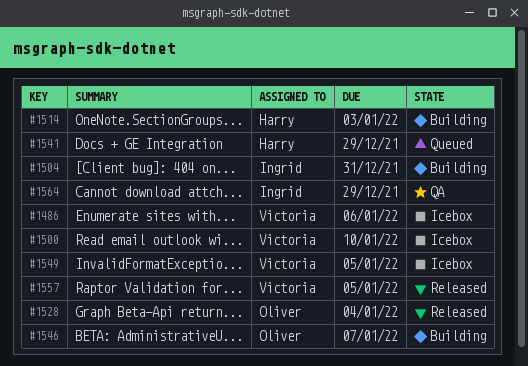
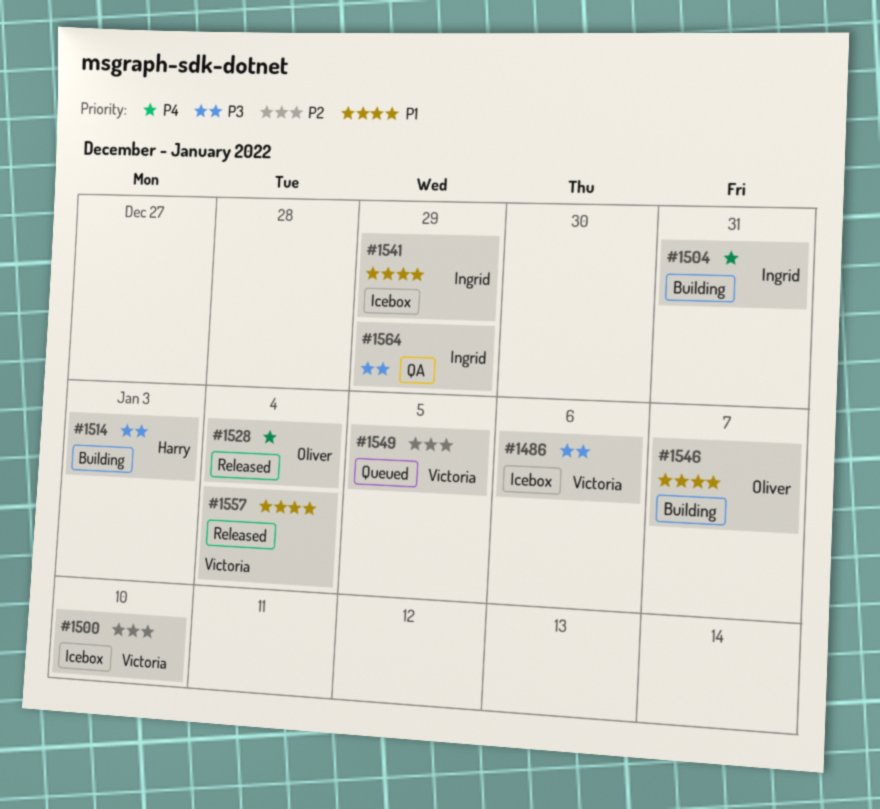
#1541, status: Queued -> Icebox
#1541, owner: Harry -> Ingrid
#1549, status: Icebox -> Queued
#1557, due: Jan 5 -> Jan 4

